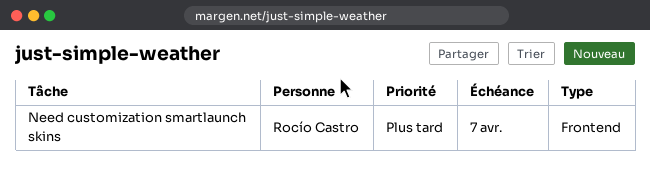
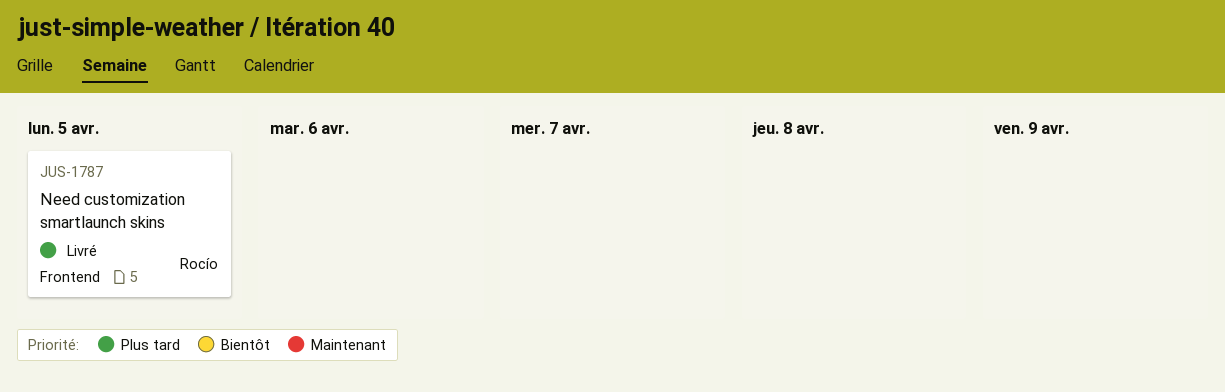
Need customization smartlaunch skins, due: Apr 7 -> Apr 5

